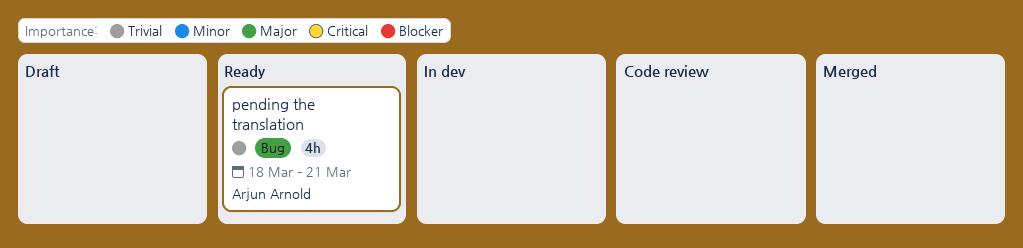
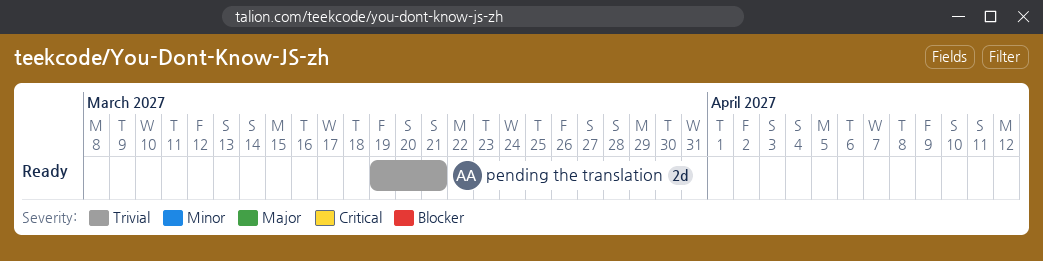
pending the translation, estimate: 4h -> 2d
pending the translation, start: Mar 18 -> Mar 19

